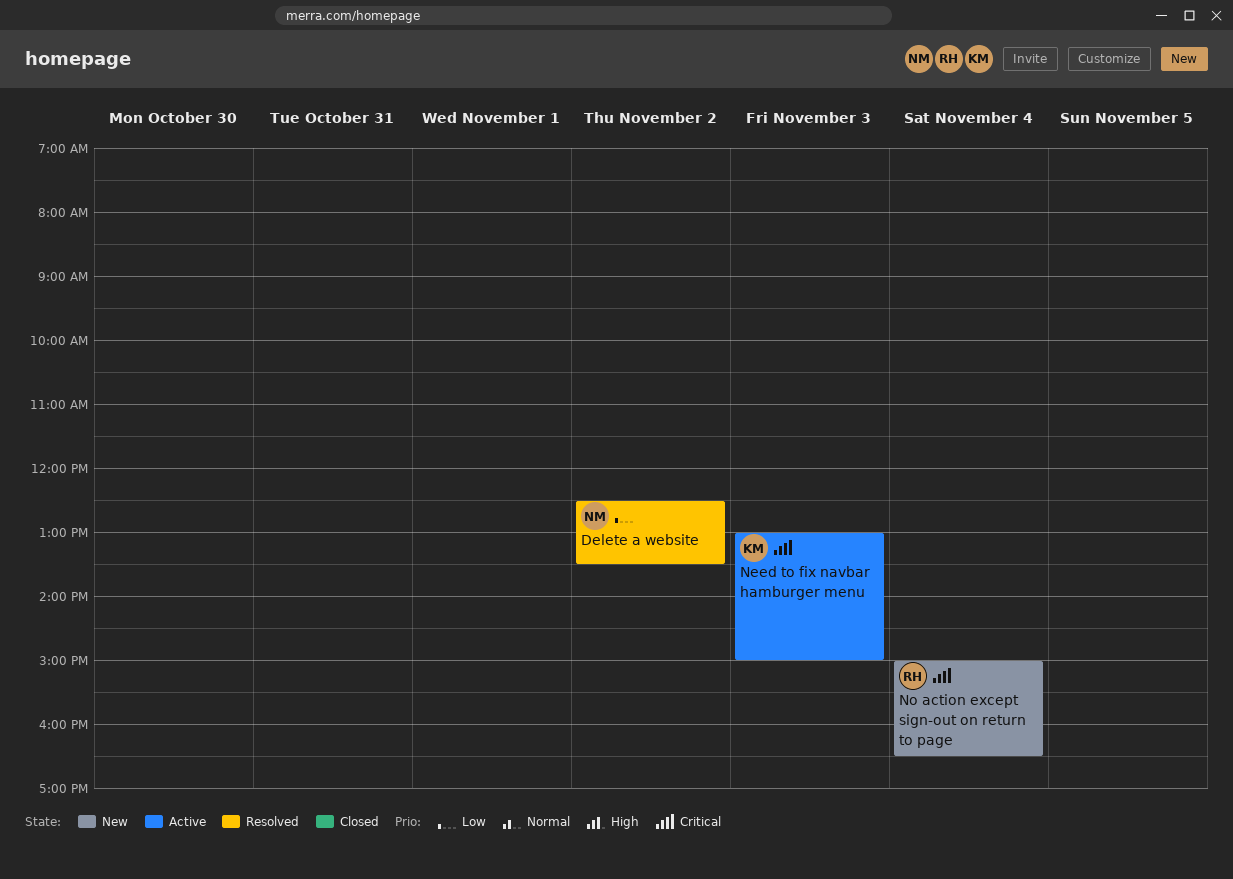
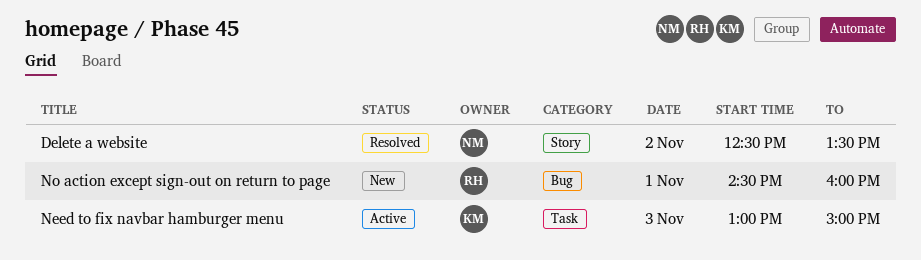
No action except sign-out on return to page, day: Nov 4 -> Nov 1
No action except sign-out on return to page, begins: 15:00 -> 14:30
No action except sign-out on return to page, ends: 16:30 -> 16:00

